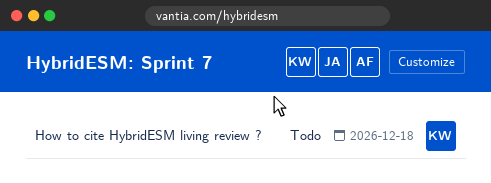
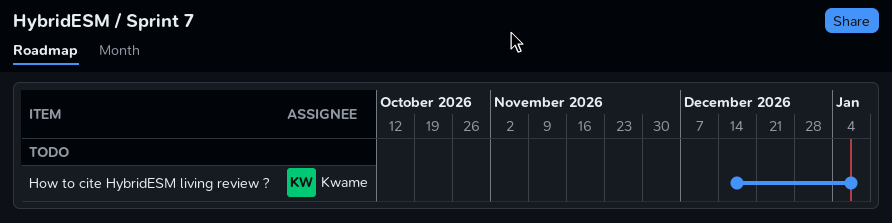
How to cite HybridESM living review ?, due: Dec 18 -> Jan 8

